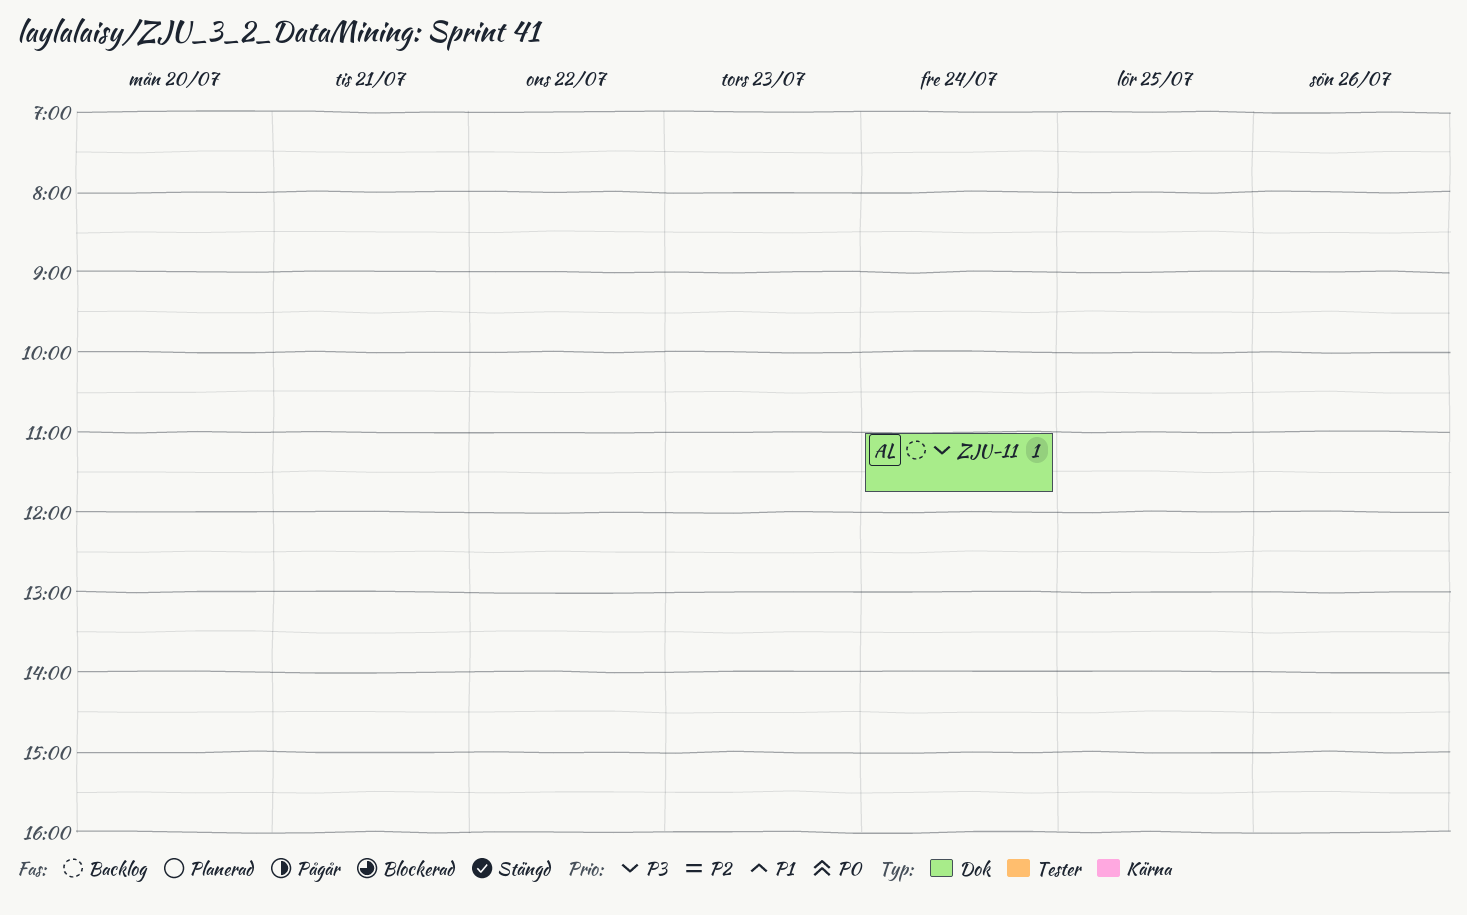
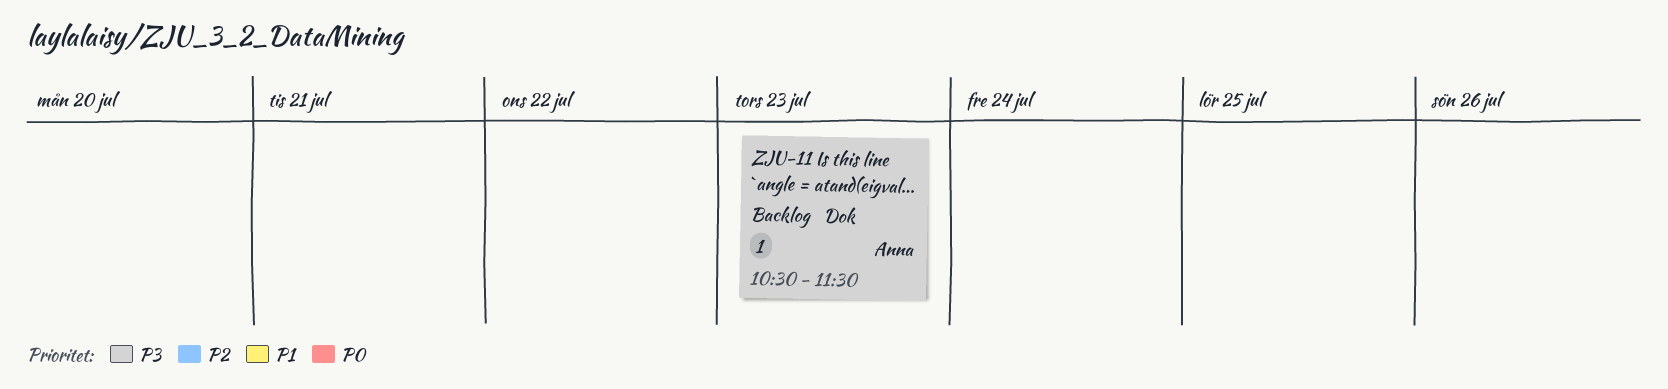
ZJU-11, day: Jul 24 -> Jul 23
ZJU-11, begins: 11:00 -> 10:30
ZJU-11, ends: 11:45 -> 11:30

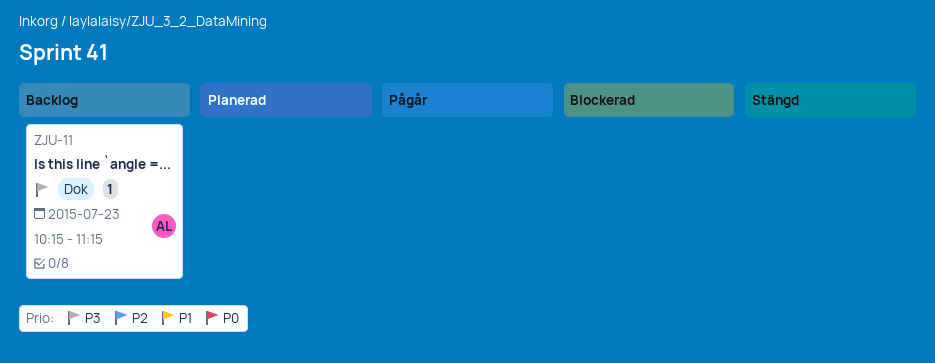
ZJU-11, begins: 10:30 -> 10:15
ZJU-11, ends: 11:30 -> 11:15

